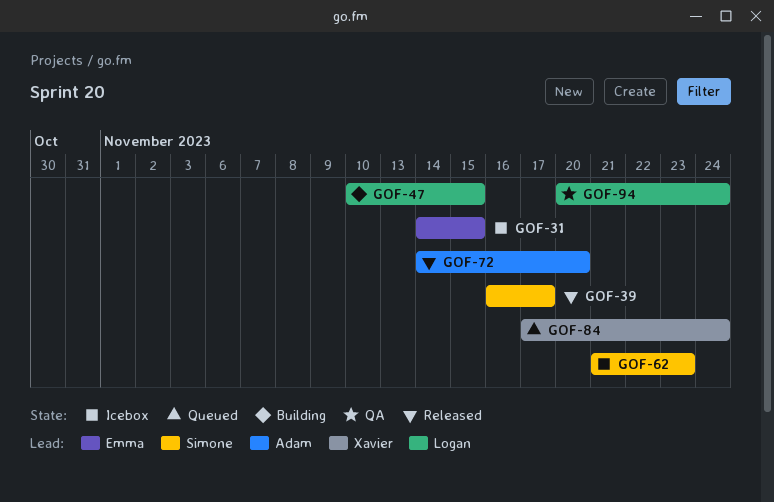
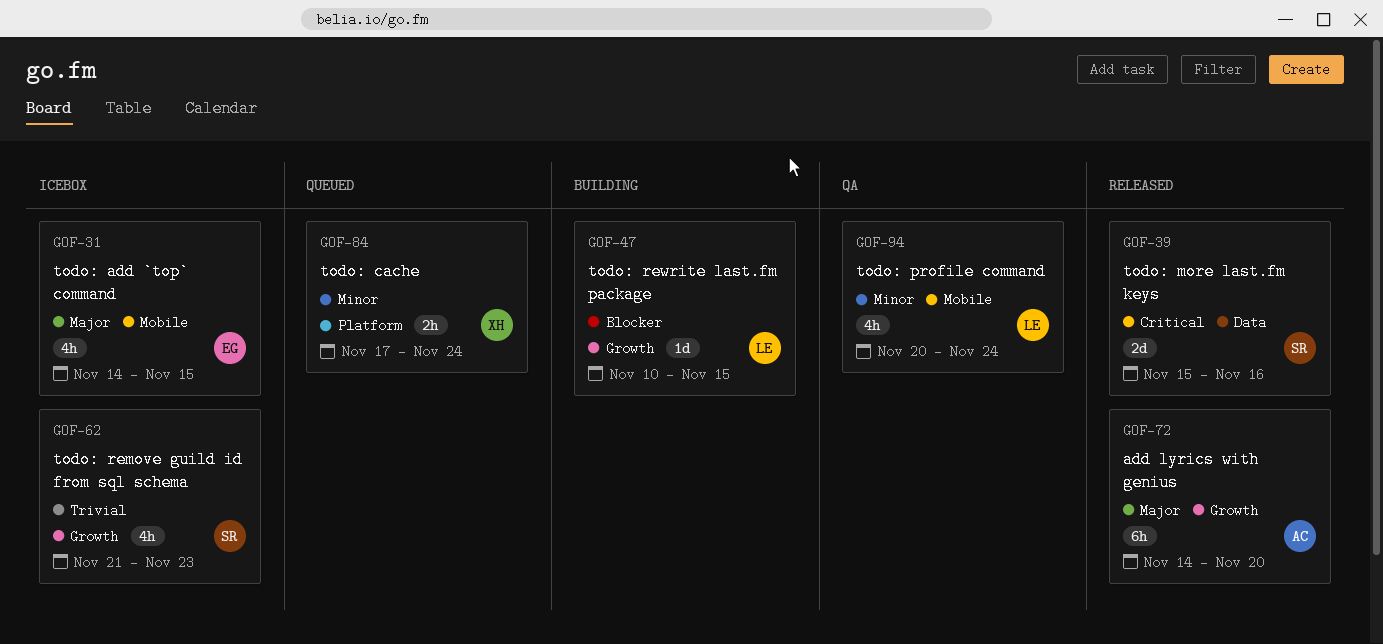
GOF-39, start: Nov 16 -> Nov 15
GOF-39, due: Nov 17 -> Nov 16

